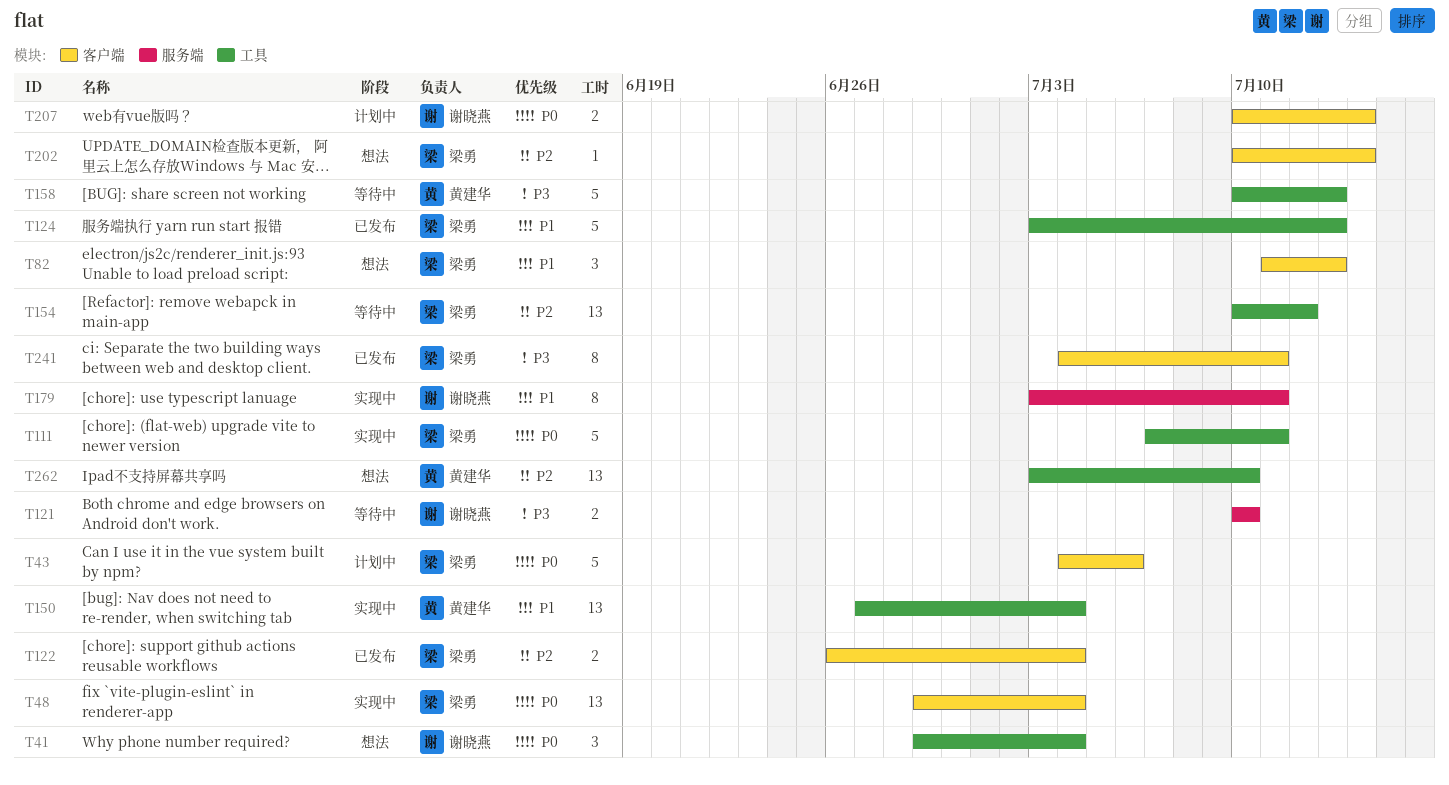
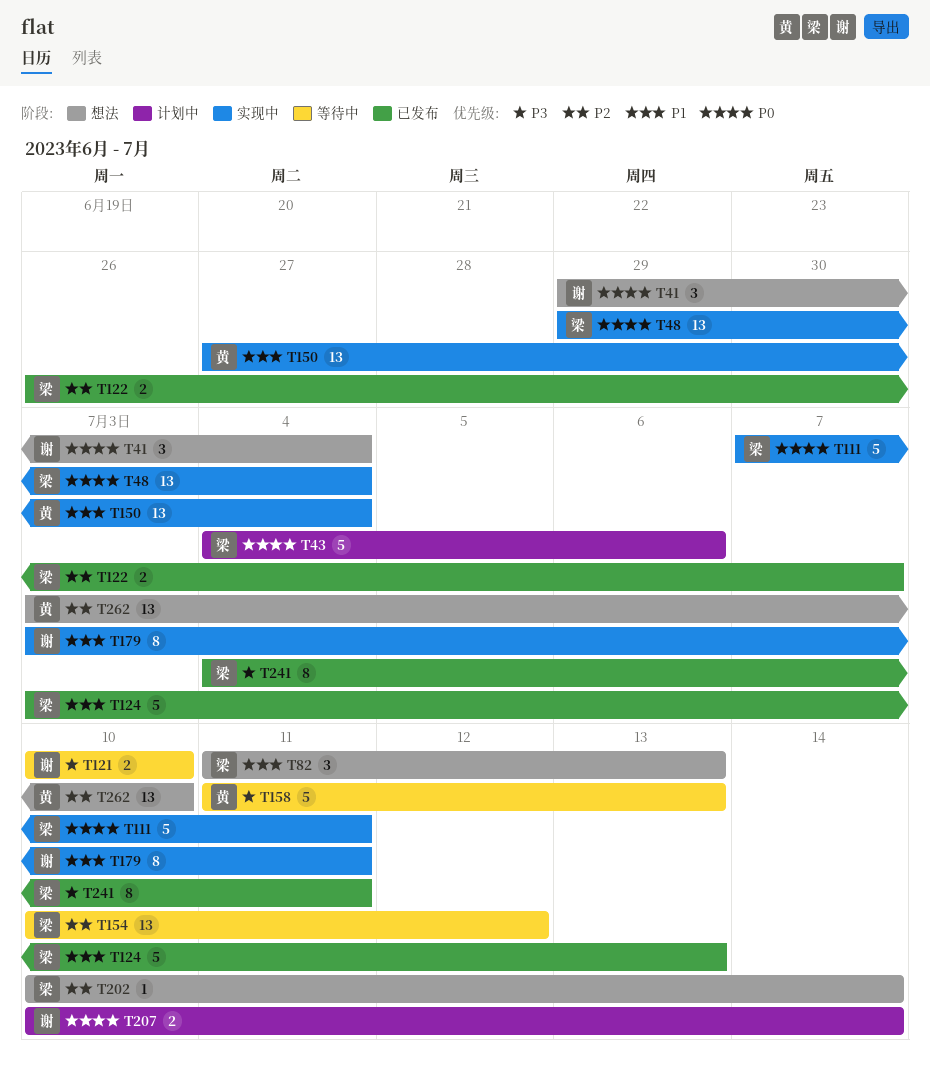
T122, due: Jul 4 -> Jul 7
T158, start: Jul 10 -> Jul 11

